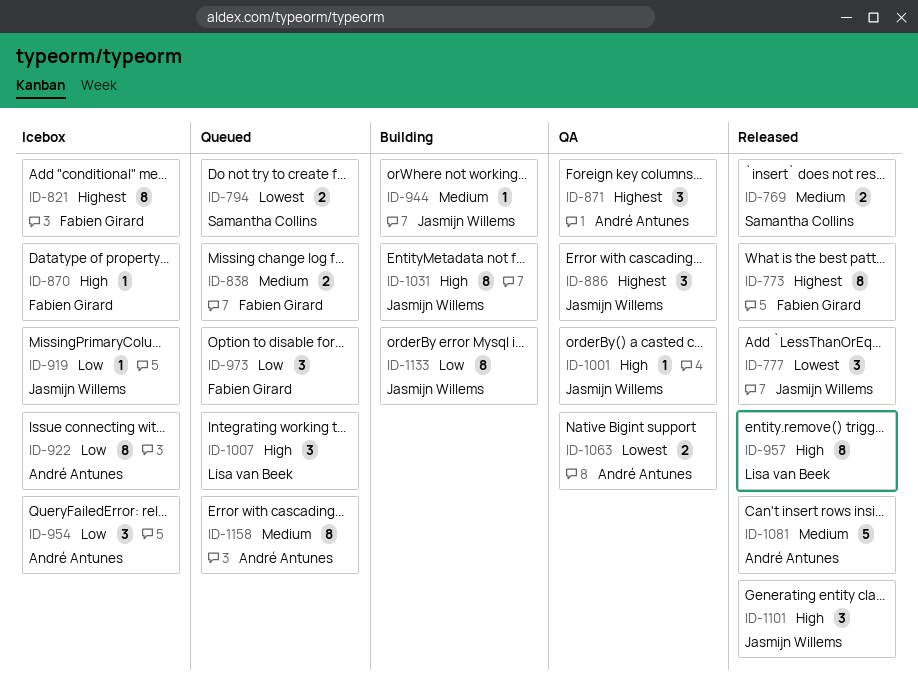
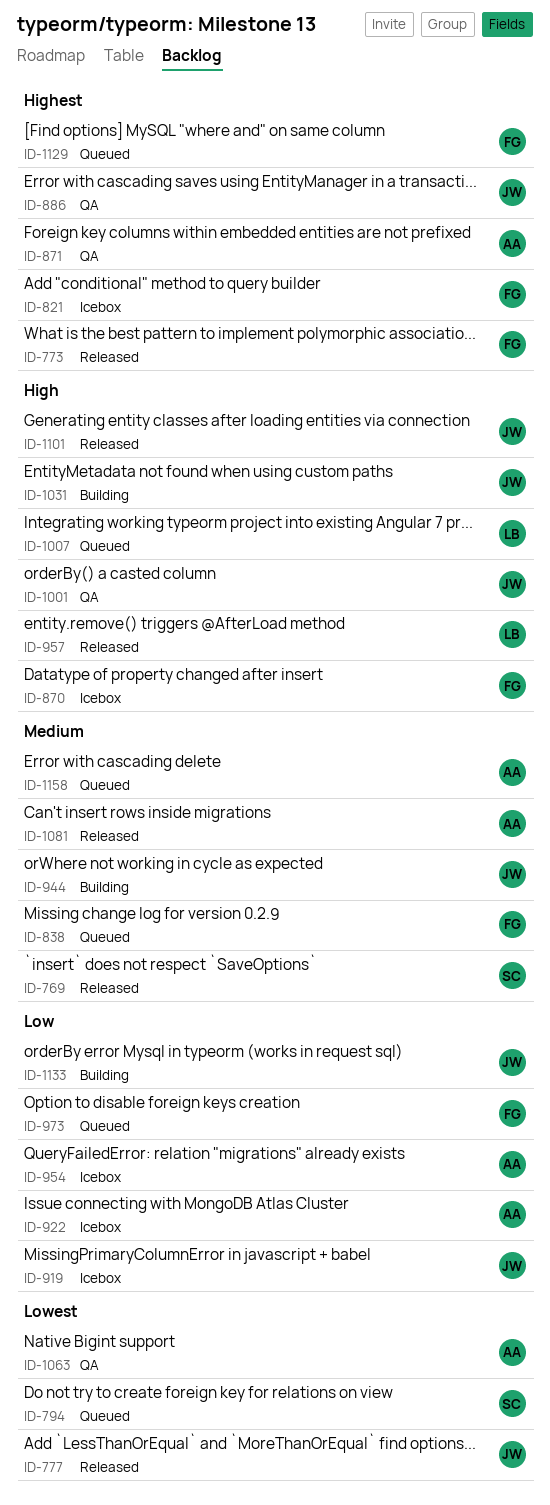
ID-1129: none -> present

